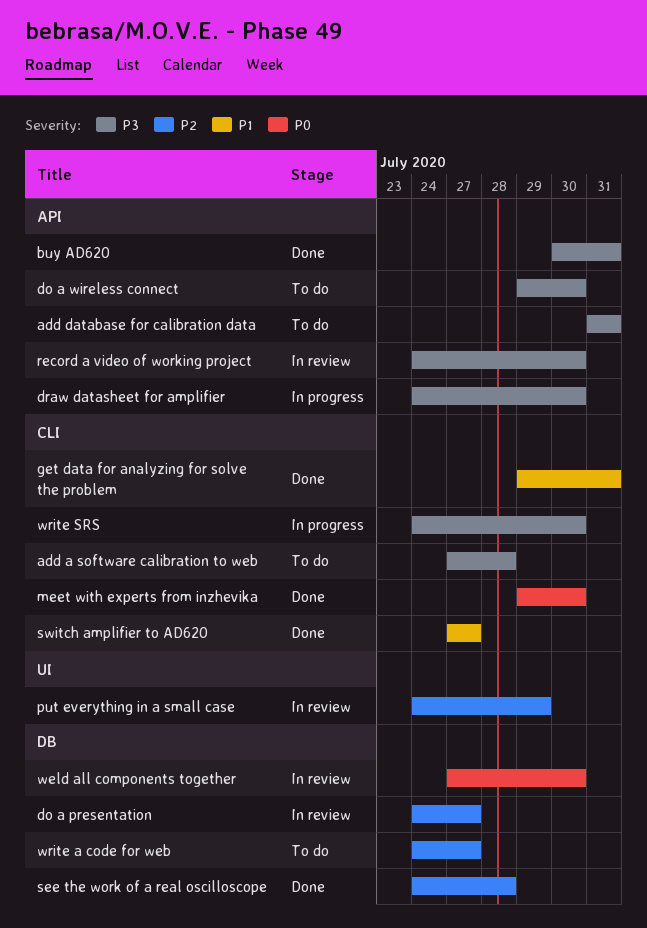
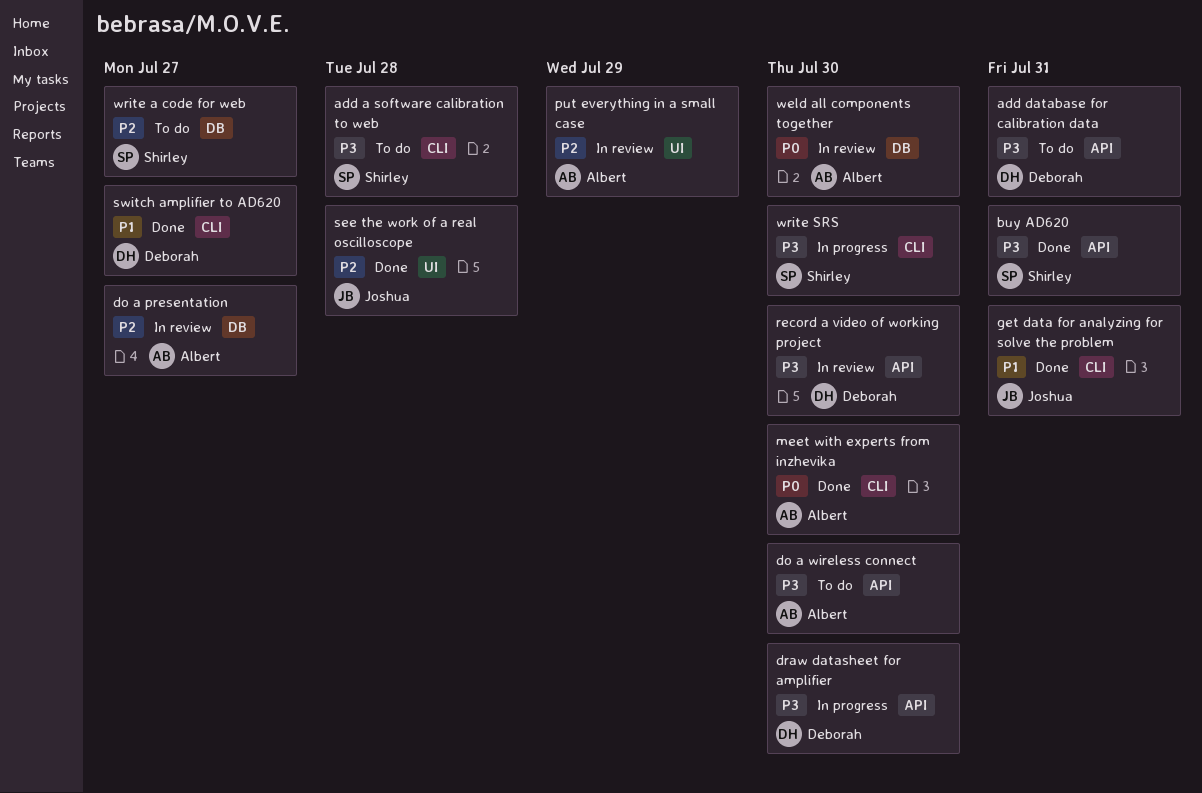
see the work of a real oscilloscope, label: DB -> UI

